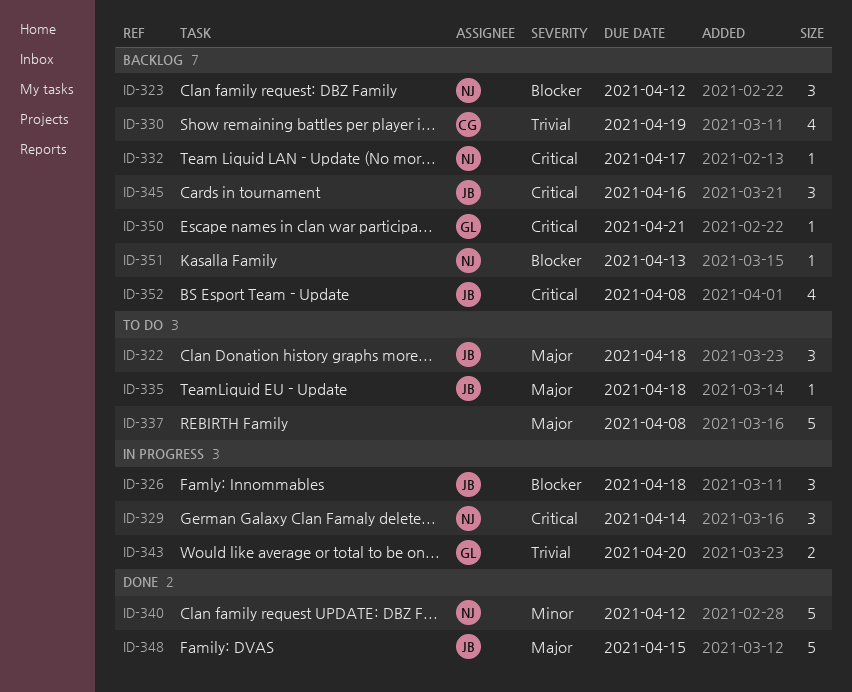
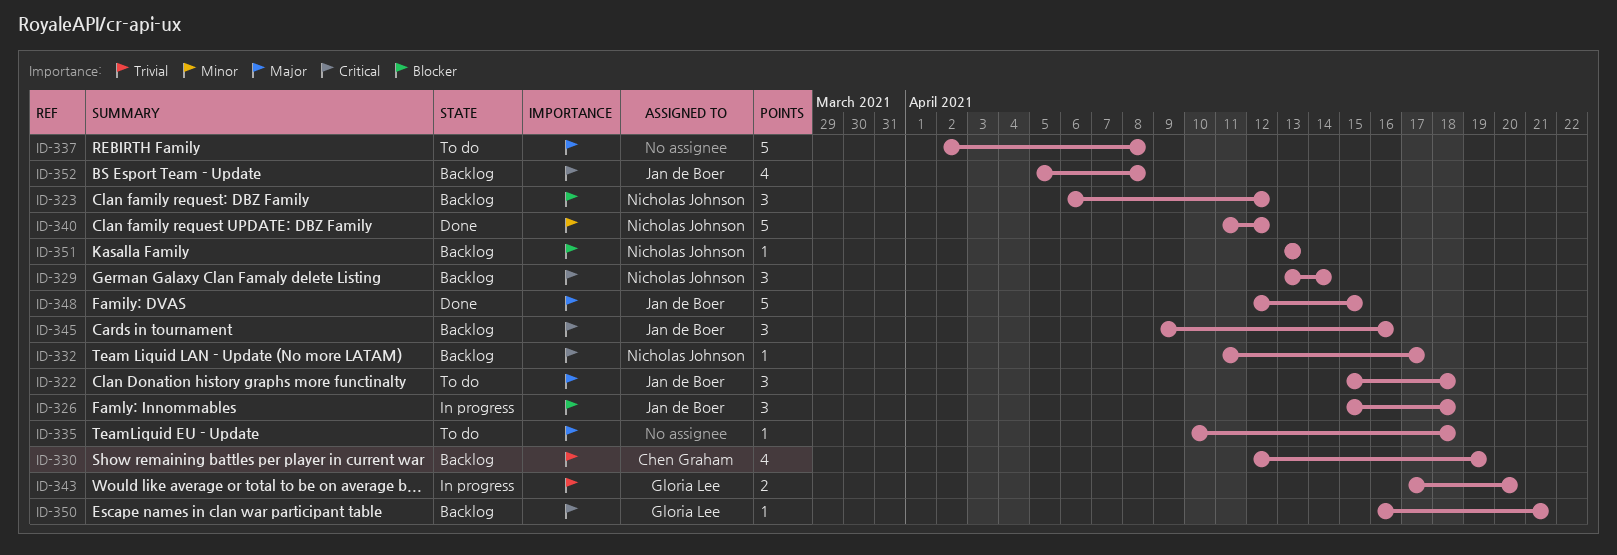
ID-329, status: In progress -> Backlog
ID-335, owner: Jan de Boer -> none

